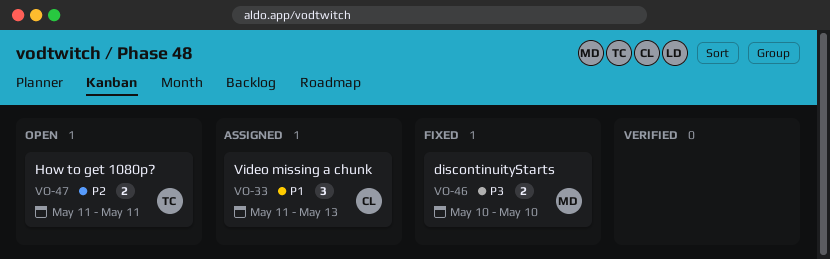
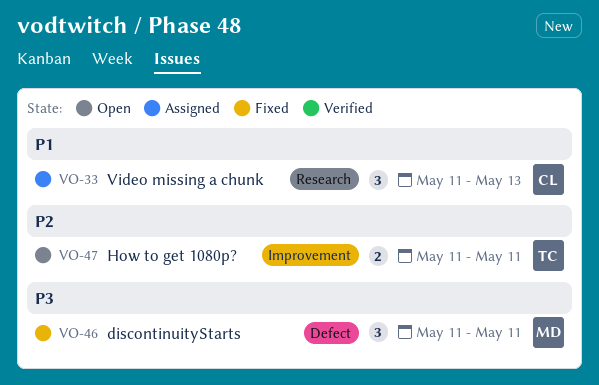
VO-46, estimate: 2 -> 3
VO-46, start: May 10 -> May 11
VO-46, due: May 10 -> May 11

